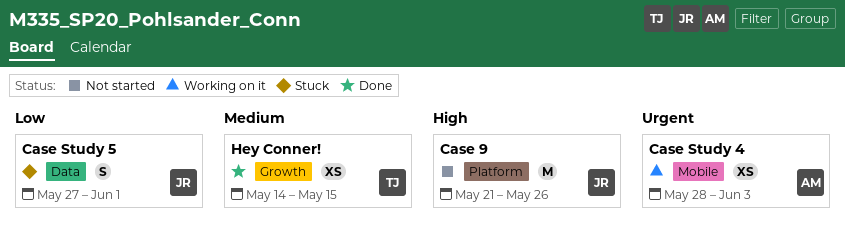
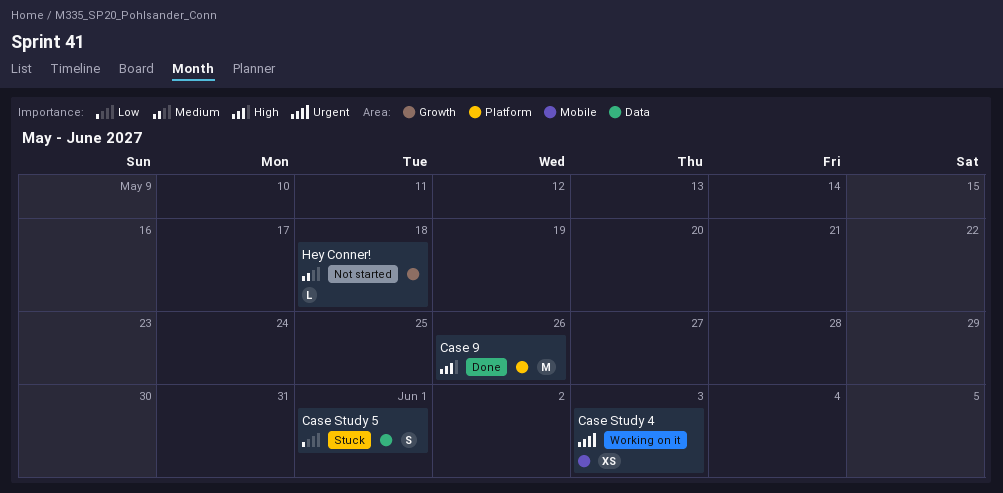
Case 9, status: Not started -> Done
Hey Conner!, status: Done -> Not started
Hey Conner!, estimate: XS -> L
Hey Conner!, due: May 15 -> May 18

